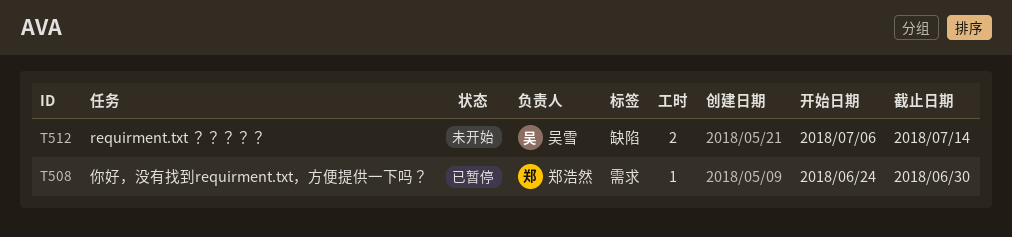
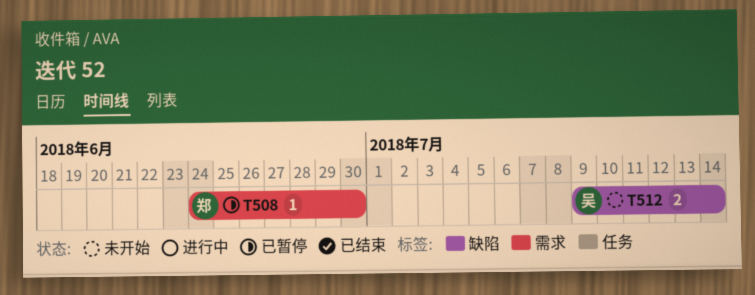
T512, start: Jul 6 -> Jul 9

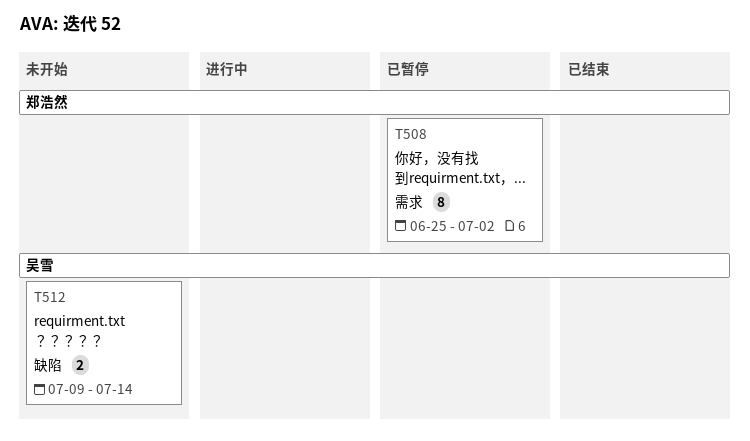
T508, estimate: 1 -> 8
T508, start: Jun 24 -> Jun 25
T508, due: Jun 30 -> Jul 2

